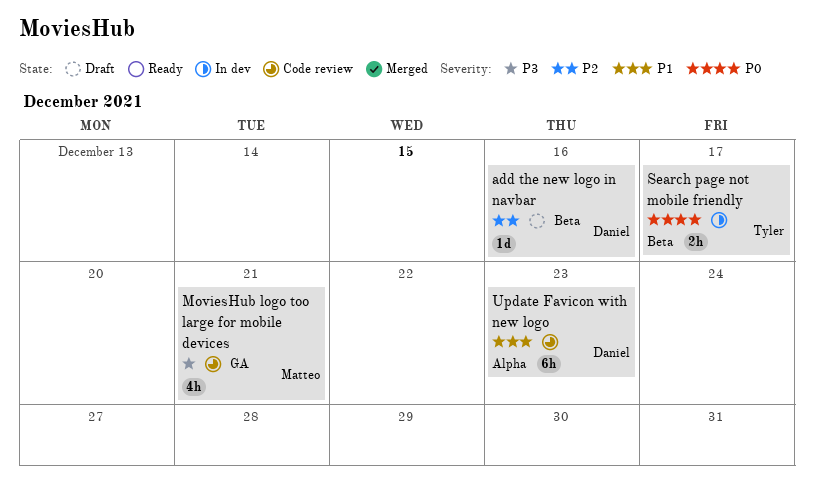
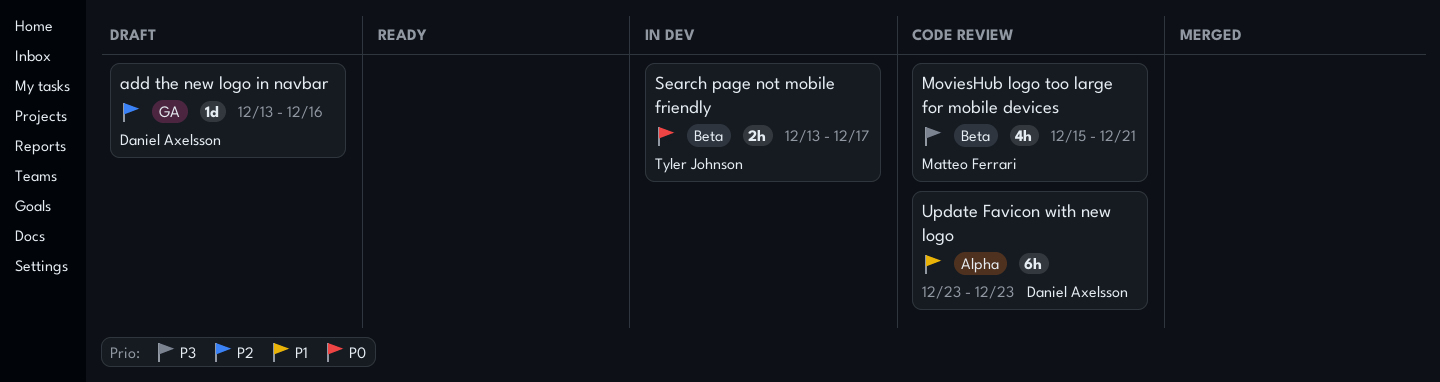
add the new logo in navbar, label: Beta -> GA
MoviesHub logo too large for mobile devices, label: GA -> Beta

